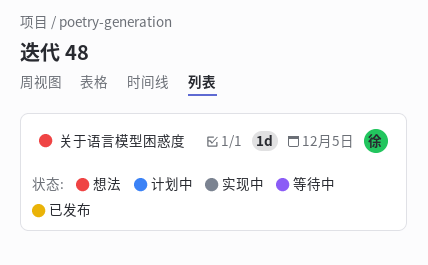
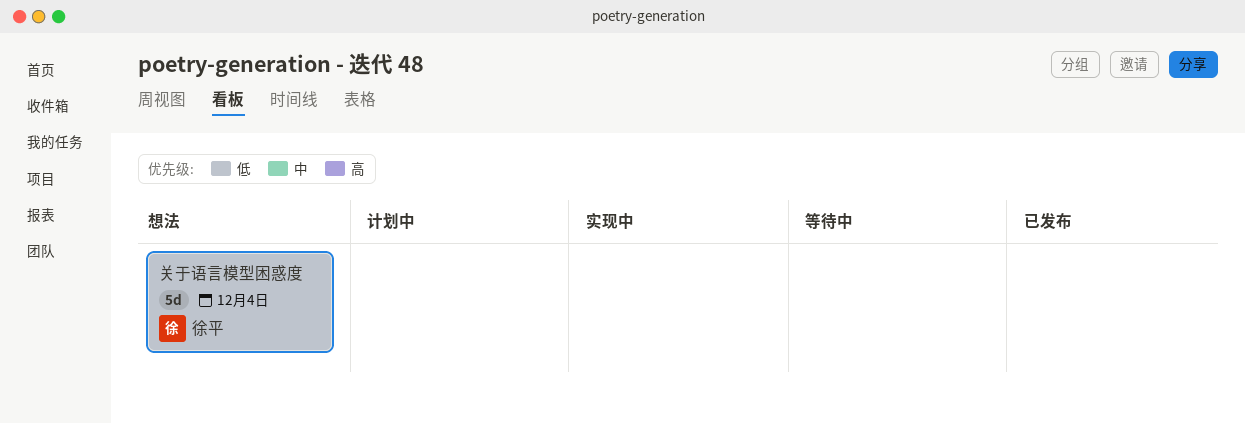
关于语言模型困惑度, estimate: 1d -> 5d
关于语言模型困惑度, due: Dec 5 -> Dec 4

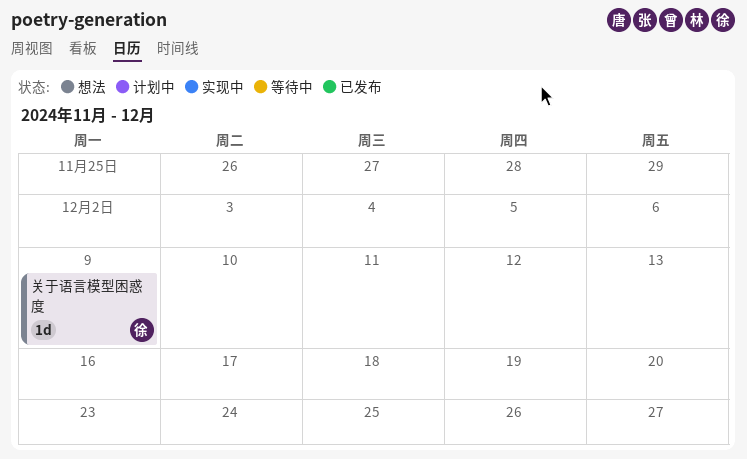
关于语言模型困惑度, estimate: 5d -> 1d
关于语言模型困惑度, due: Dec 4 -> Dec 9

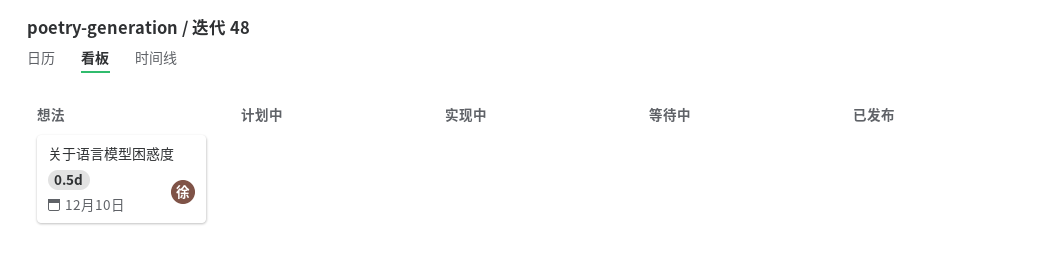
关于语言模型困惑度, estimate: 1d -> 0.5d
关于语言模型困惑度, due: Dec 9 -> Dec 10

